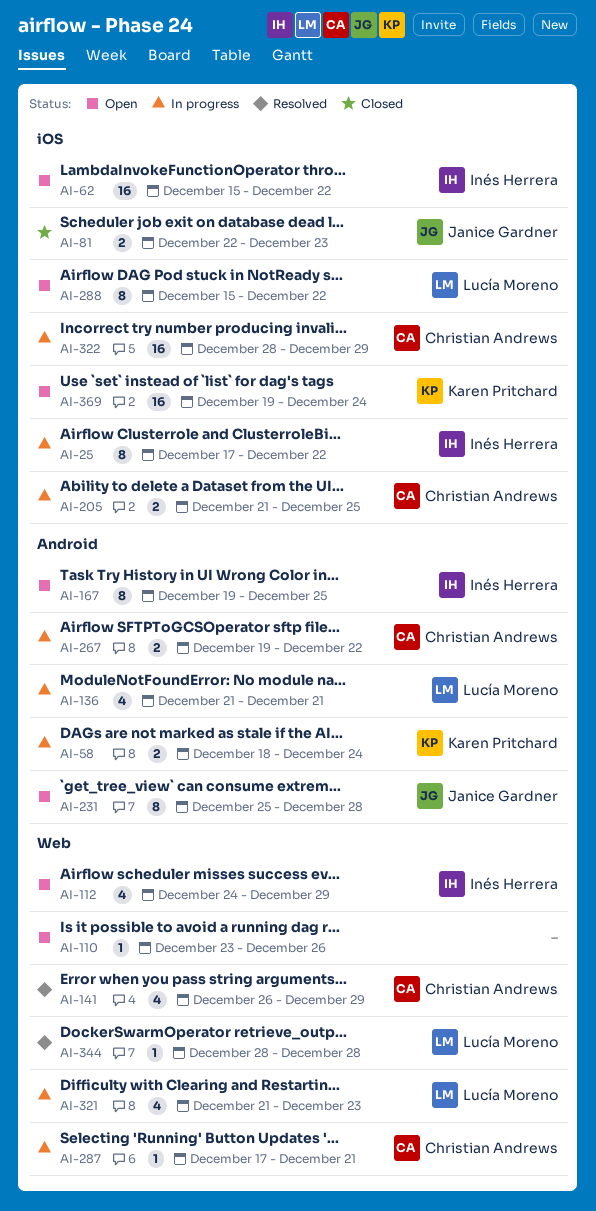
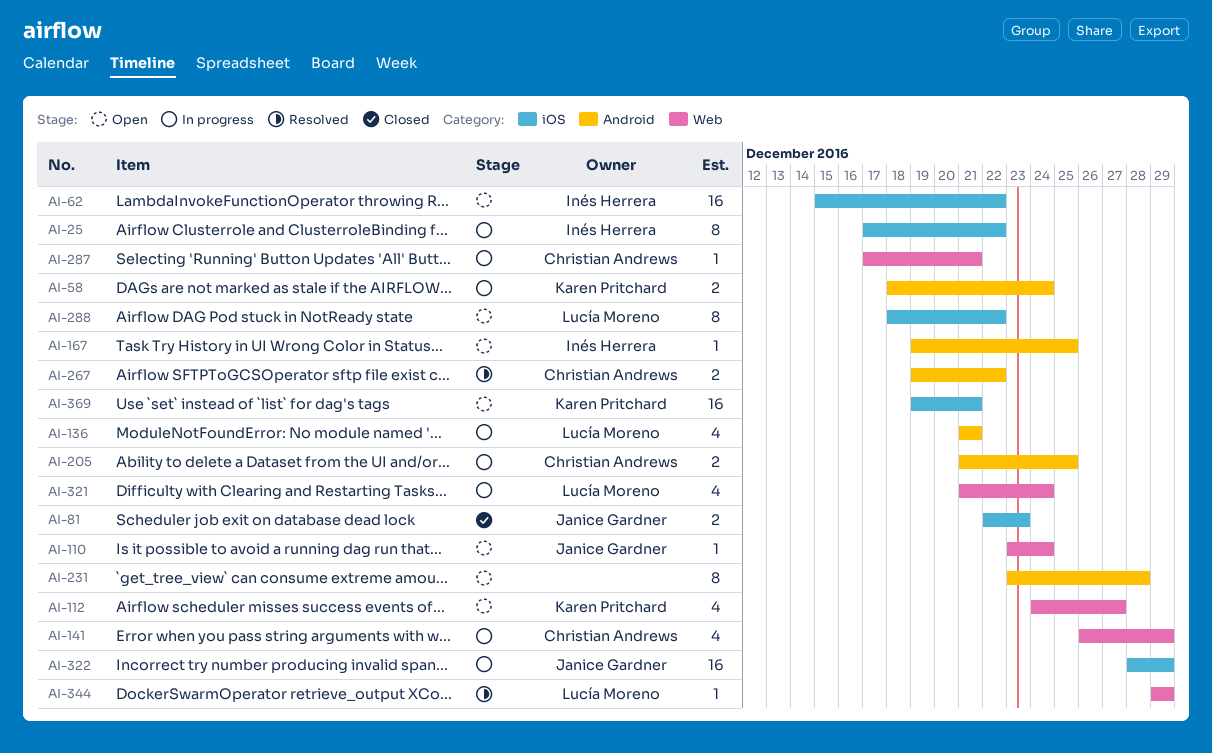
AI-110, owner: none -> Janice Gardner
AI-110, due: Dec 26 -> Dec 24
AI-112, owner: Inés Herrera -> Karen Pritchard
AI-112, due: Dec 29 -> Dec 27
AI-141, status: Resolved -> In progress
AI-167, estimate: 8 -> 1
AI-205, label: iOS -> Android
AI-231, owner: Janice Gardner -> none
AI-231, start: Dec 25 -> Dec 23
AI-267, status: In progress -> Resolved
AI-288, start: Dec 15 -> Dec 18
AI-321, due: Dec 23 -> Dec 24
AI-322, owner: Christian Andrews -> Janice Gardner
AI-344, start: Dec 28 -> Dec 29
AI-344, due: Dec 28 -> Dec 29
AI-369, due: Dec 24 -> Dec 21

